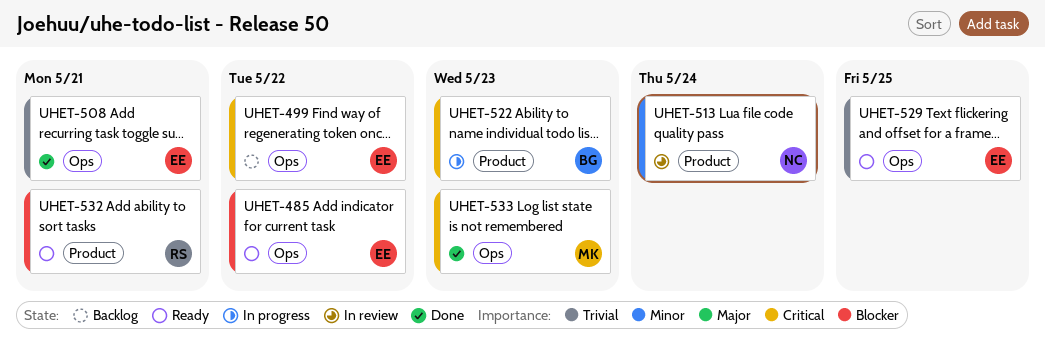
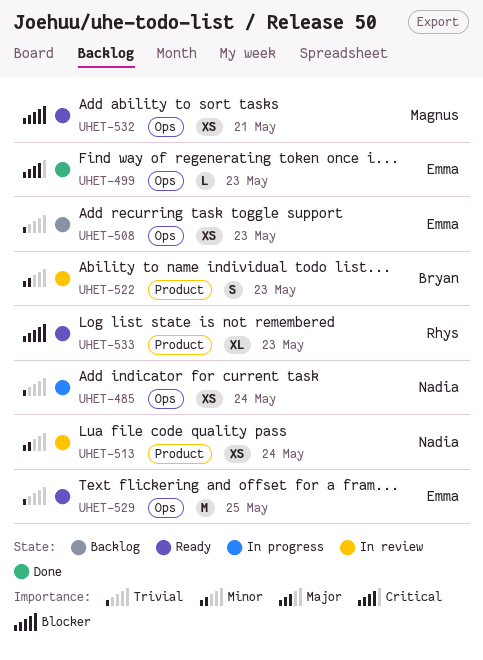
UHET-485, status: Ready -> In progress
UHET-485, owner: Emma -> Nadia
UHET-485, priority: Blocker -> Trivial
UHET-485, due: May 22 -> May 24
UHET-499, status: Backlog -> Done
UHET-499, due: May 22 -> May 23
UHET-508, status: Done -> Backlog
UHET-508, due: May 21 -> May 23
UHET-522, status: In progress -> In review
UHET-522, priority: Critical -> Minor
UHET-532, owner: Rhys -> Magnus
UHET-532, label: Product -> Ops
UHET-533, status: Done -> Ready
UHET-533, owner: Magnus -> Rhys
UHET-533, priority: Critical -> Blocker
UHET-533, label: Ops -> Product

